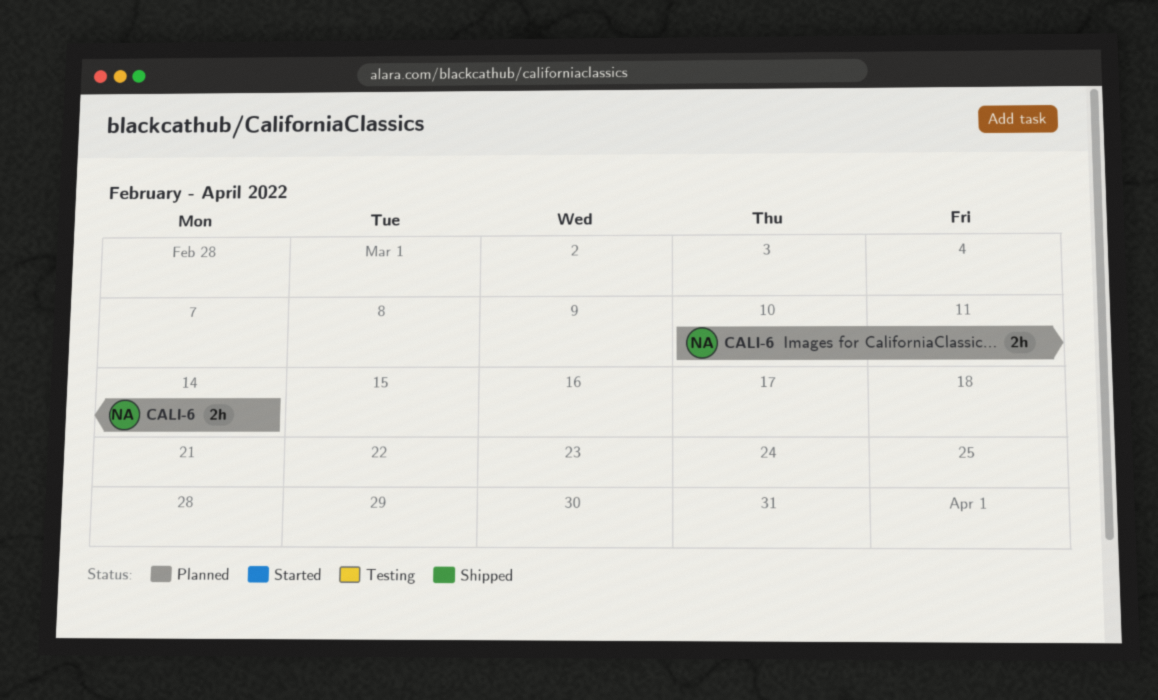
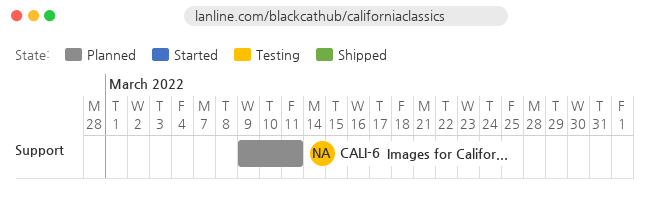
CALI-6, start: Mar 10 -> Mar 9
CALI-6, due: Mar 14 -> Mar 11

